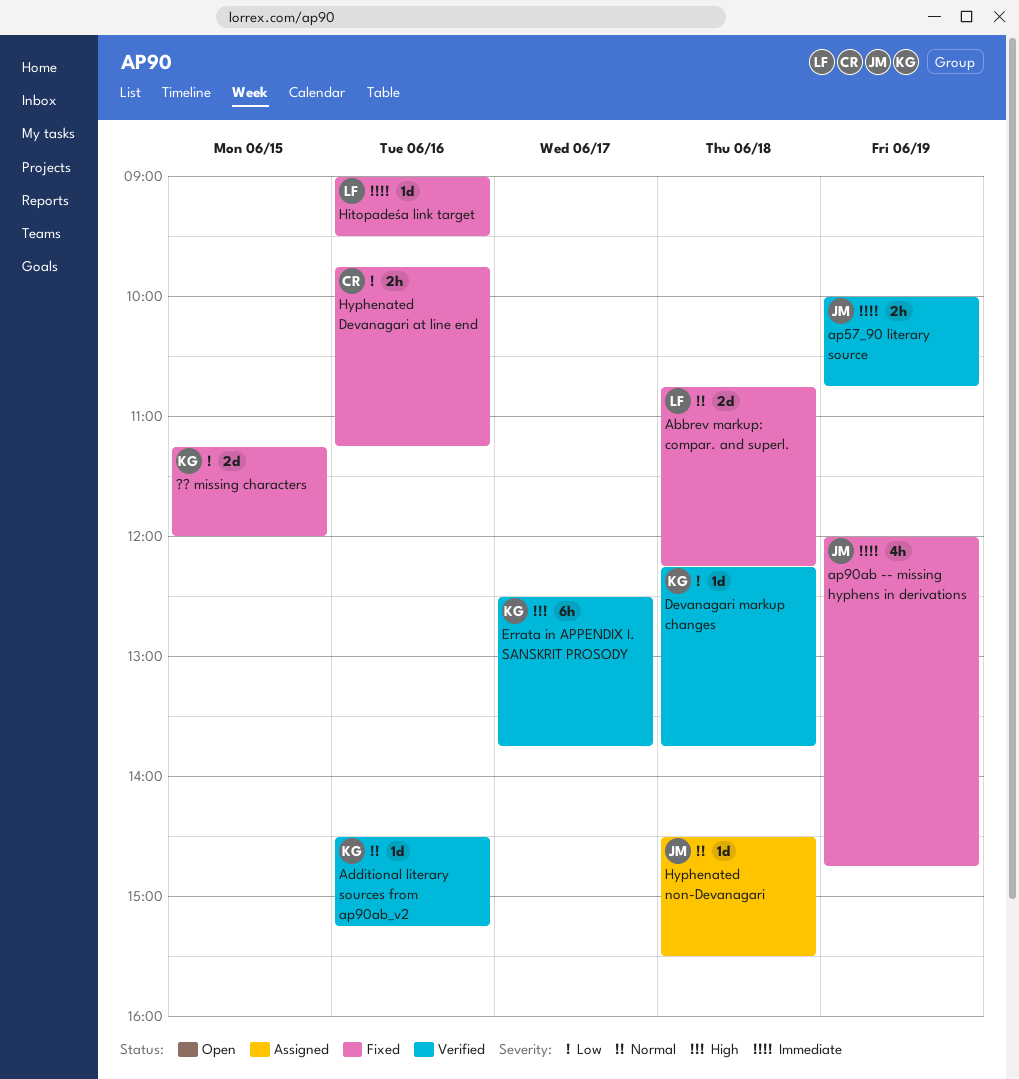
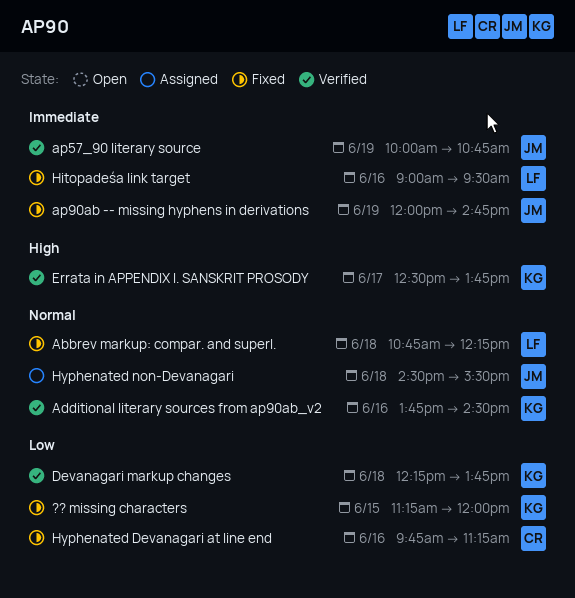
Additional literary sources from ap90ab_v2, begins: 14:30 -> 13:45
Additional literary sources from ap90ab_v2, ends: 15:15 -> 14:30

